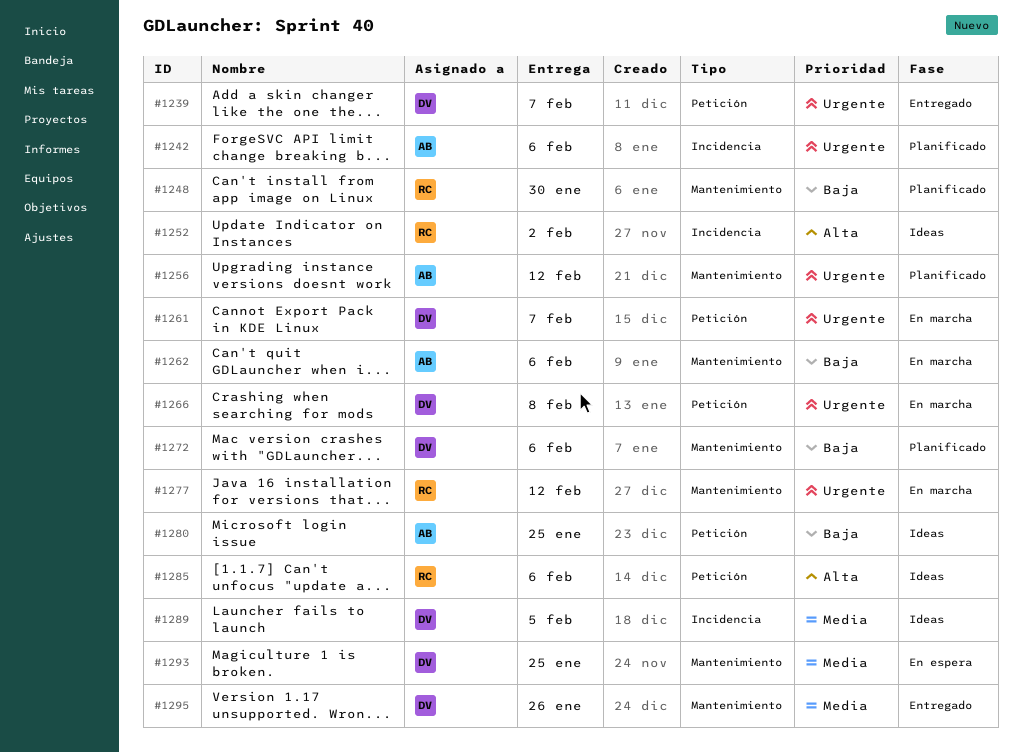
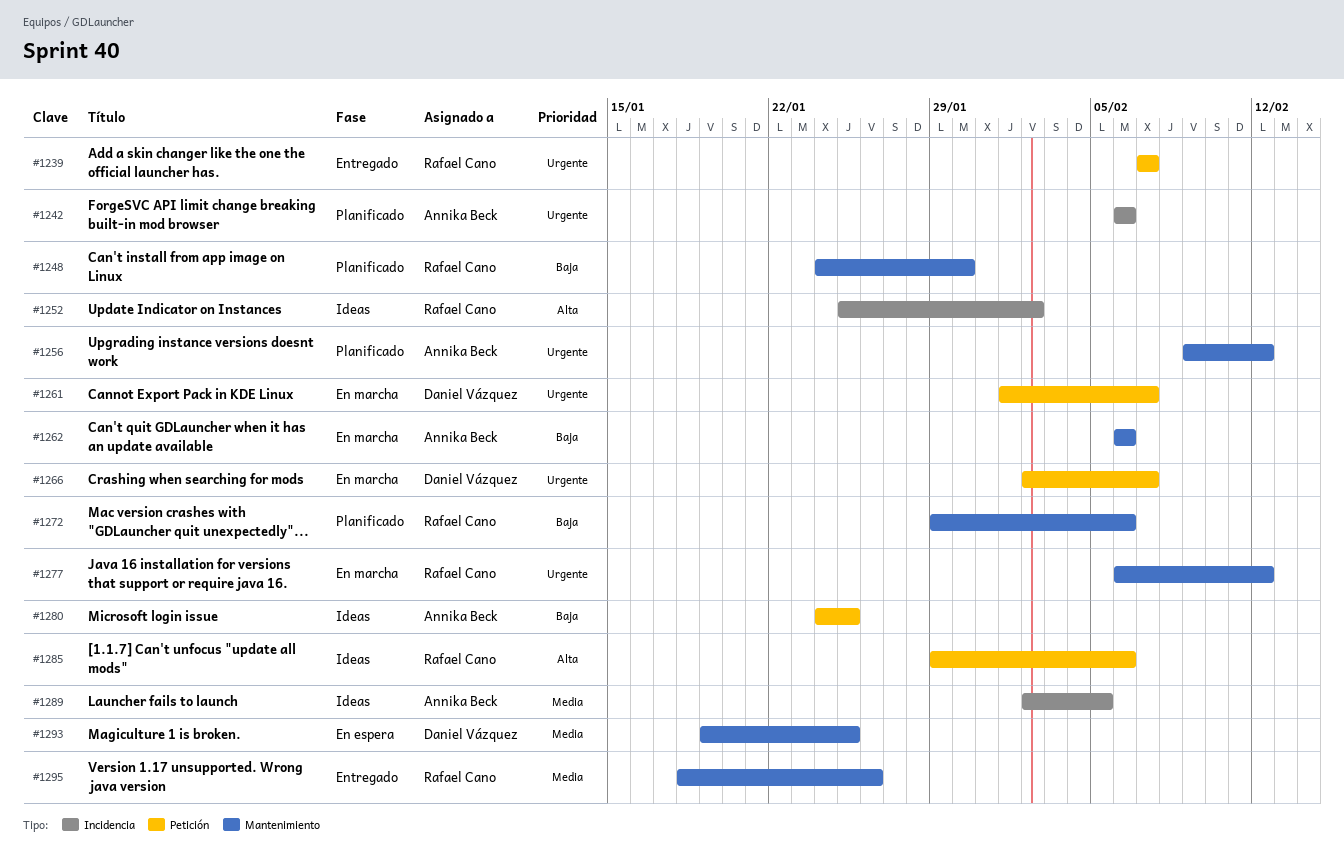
#1239, owner: Daniel Vázquez -> Rafael Cano
#1266, due: Feb 8 -> Feb 7
#1272, owner: Daniel Vázquez -> Rafael Cano
#1289, owner: Daniel Vázquez -> Annika Beck
#1295, owner: Daniel Vázquez -> Rafael Cano

